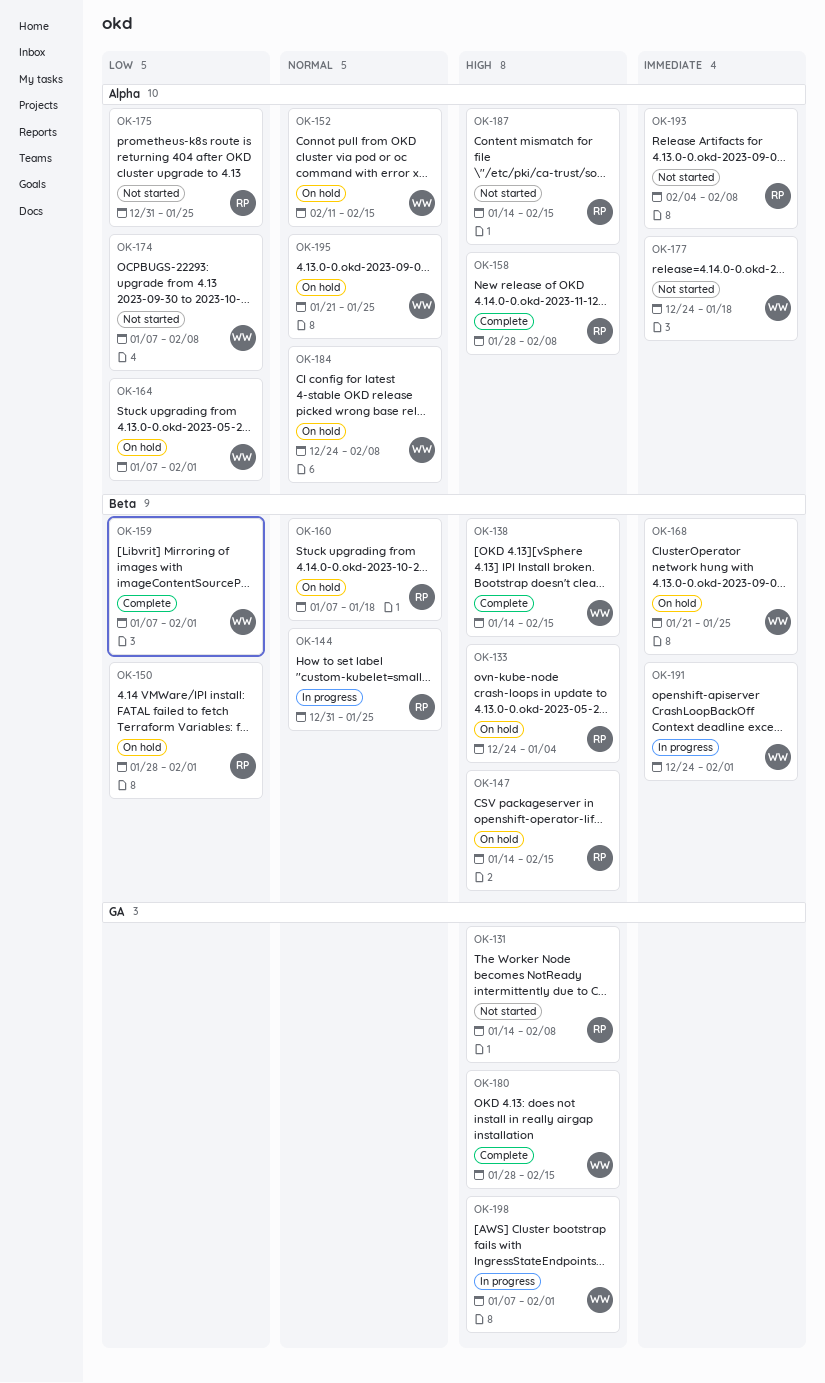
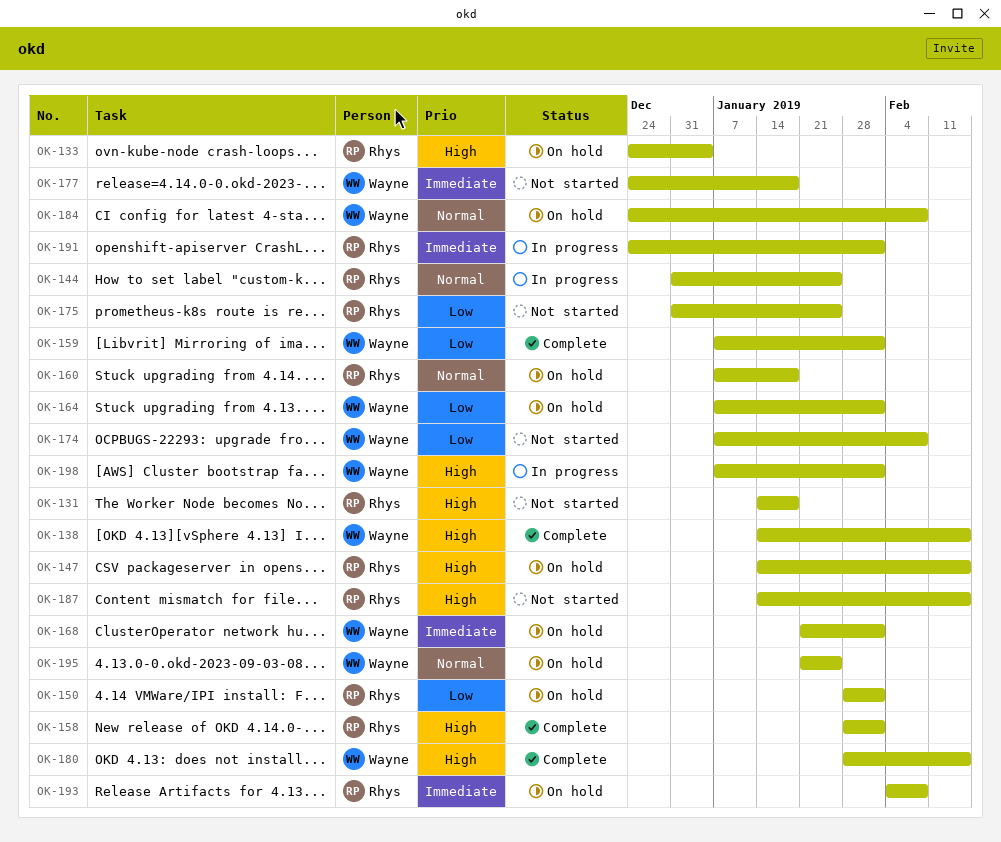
OK-131, due: Feb 8 -> Jan 18
OK-152: present -> none
OK-158, due: Feb 8 -> Feb 1
OK-168, due: Jan 25 -> Feb 1
OK-191, owner: Wayne -> Rhys
OK-193, status: Not started -> On hold

